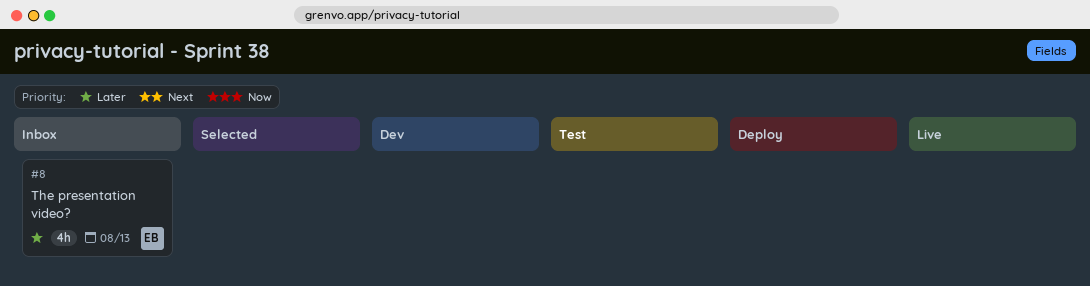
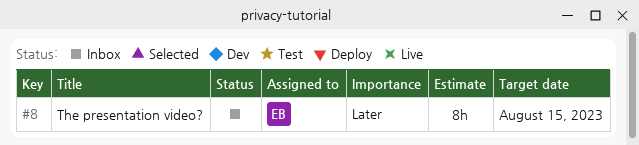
#8, estimate: 4h -> 8h
#8, due: Aug 13 -> Aug 15

